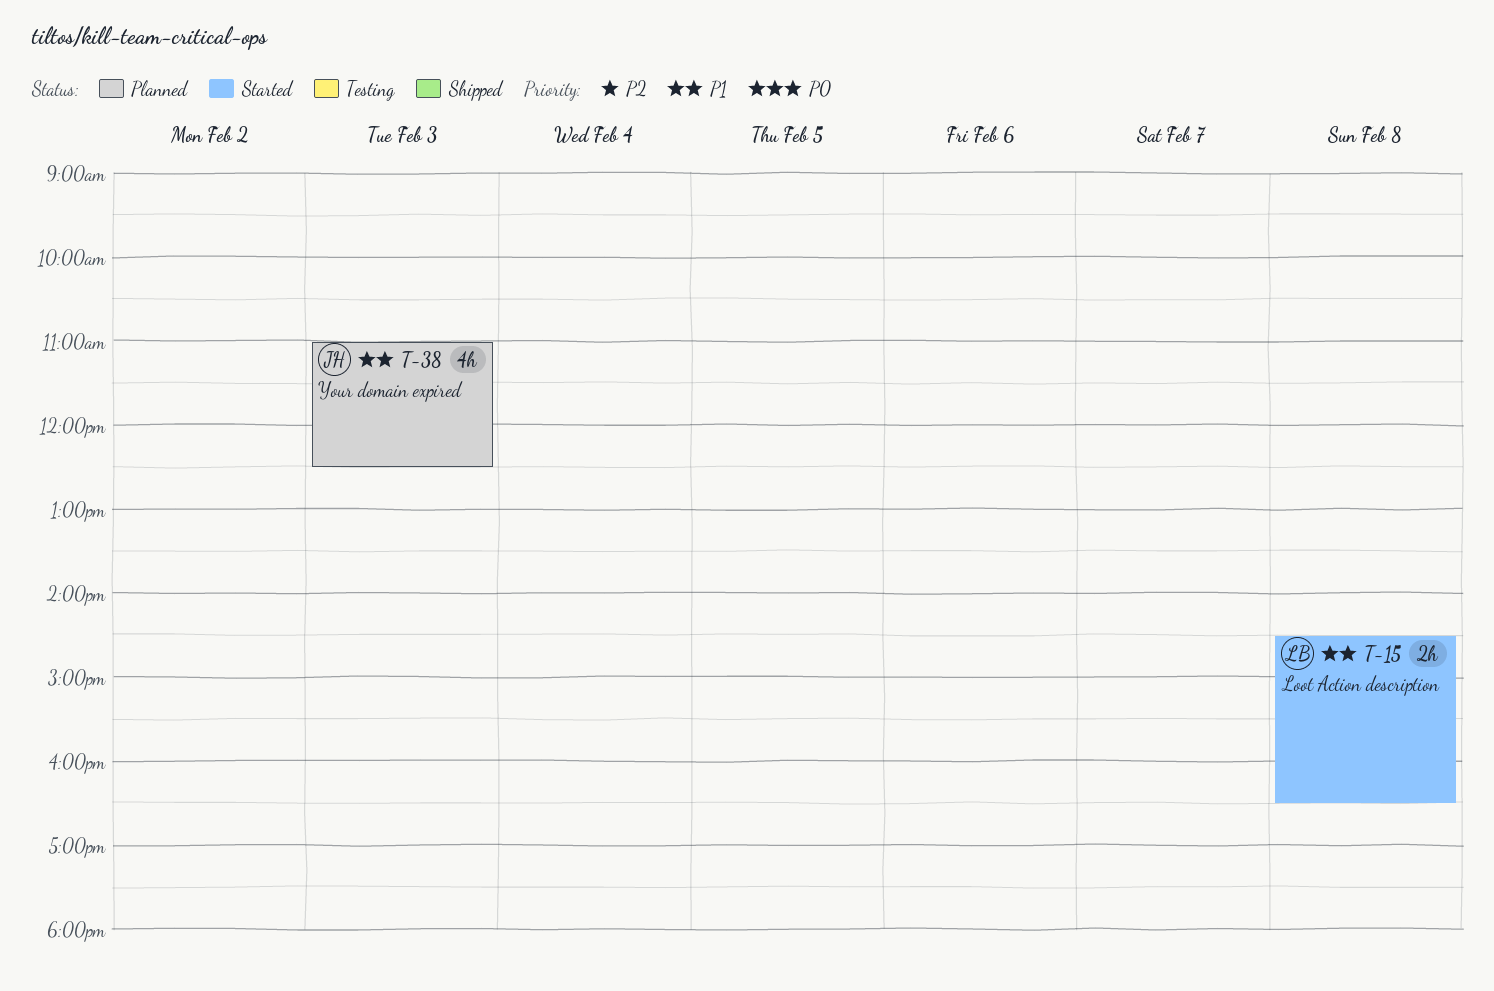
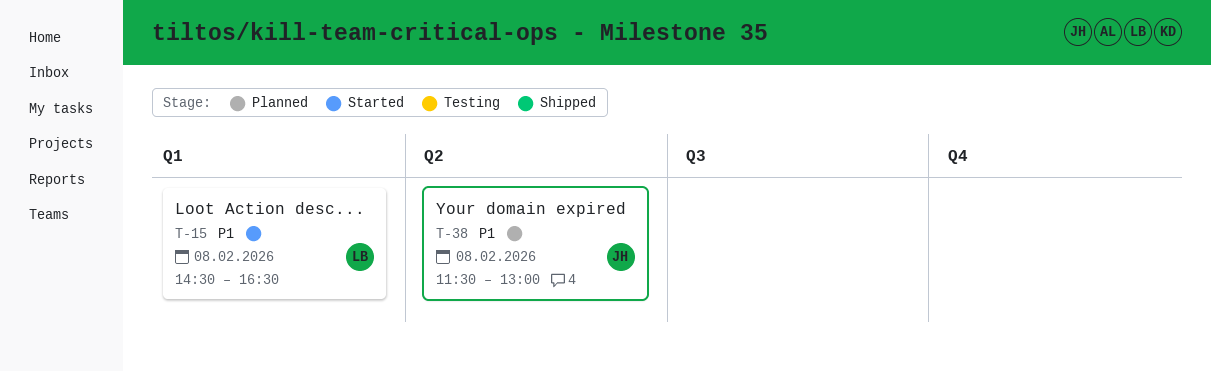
T-38, day: Feb 3 -> Feb 8
T-38, begins: 11:00 -> 11:30
T-38, ends: 12:30 -> 13:00

